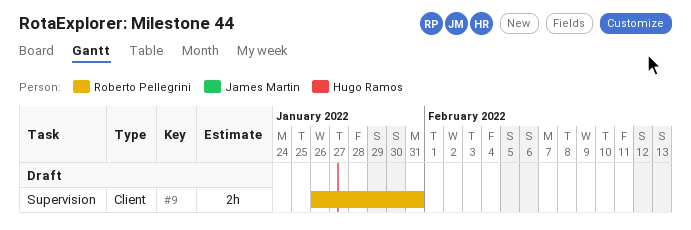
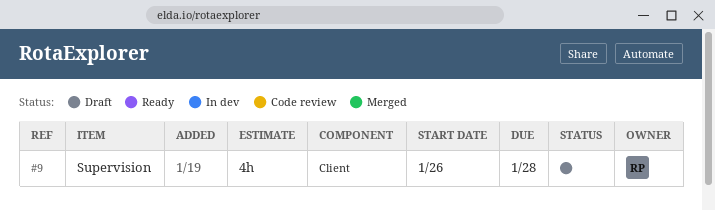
#9, estimate: 2h -> 4h
#9, due: Jan 31 -> Jan 28

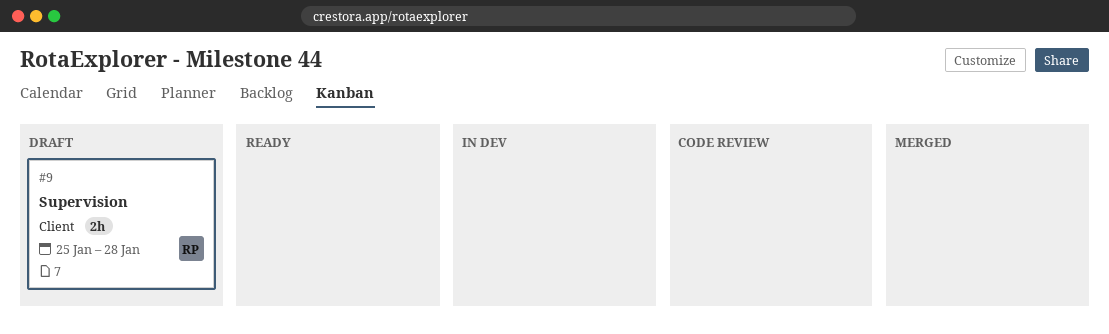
#9, estimate: 4h -> 2h
#9, start: Jan 26 -> Jan 25

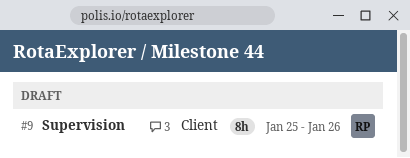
#9, estimate: 2h -> 8h
#9, due: Jan 28 -> Jan 26

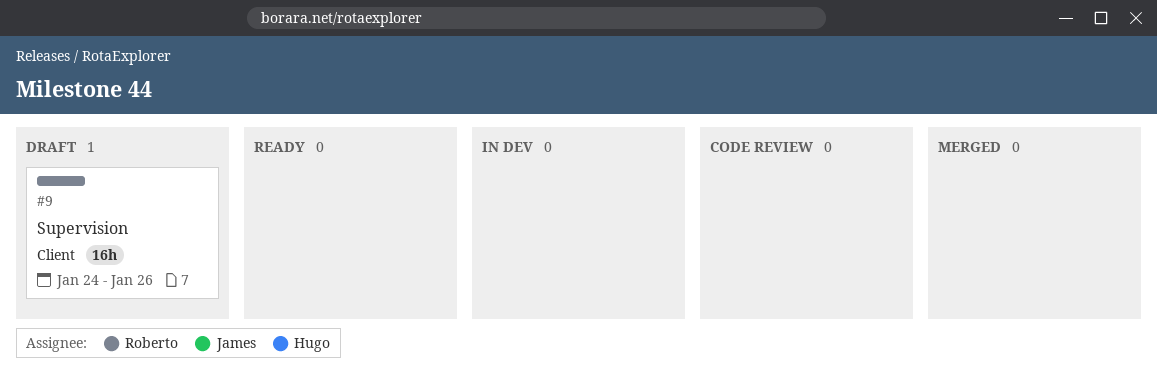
#9, estimate: 8h -> 16h
#9, start: Jan 25 -> Jan 24

